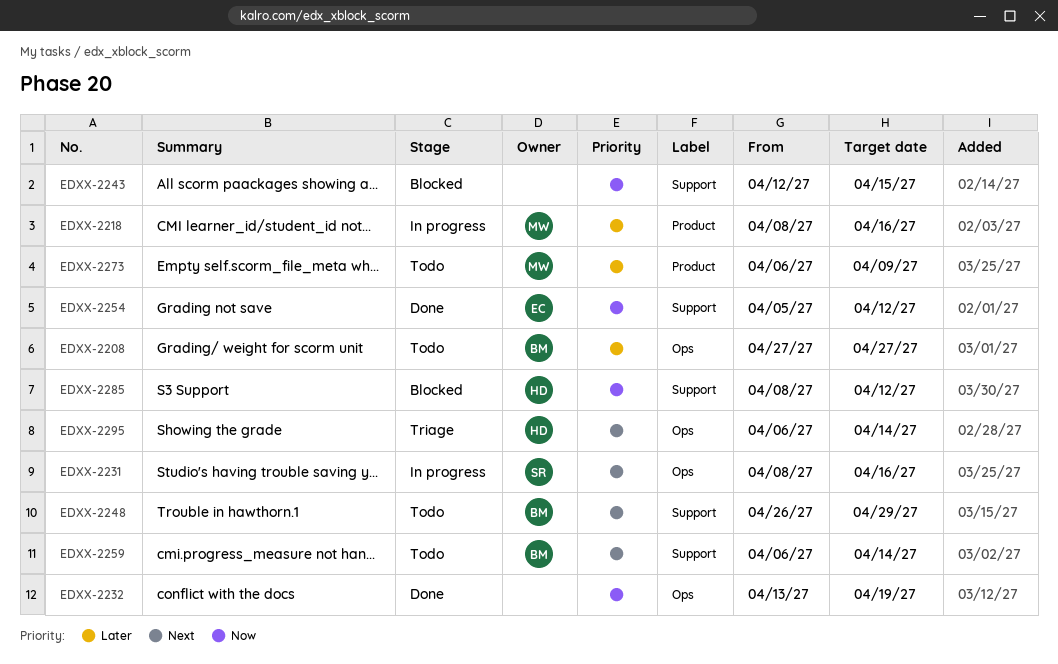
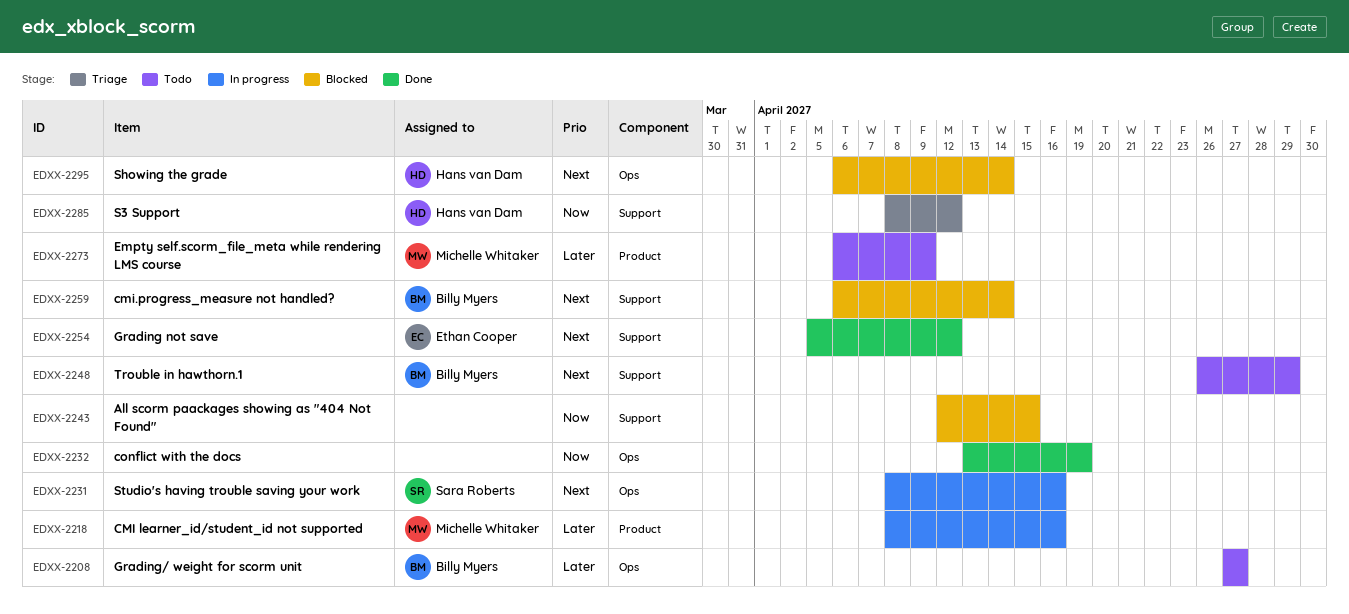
EDXX-2254, priority: Now -> Next
EDXX-2259, status: Todo -> Blocked
EDXX-2285, status: Blocked -> Triage
EDXX-2295, status: Triage -> Blocked

